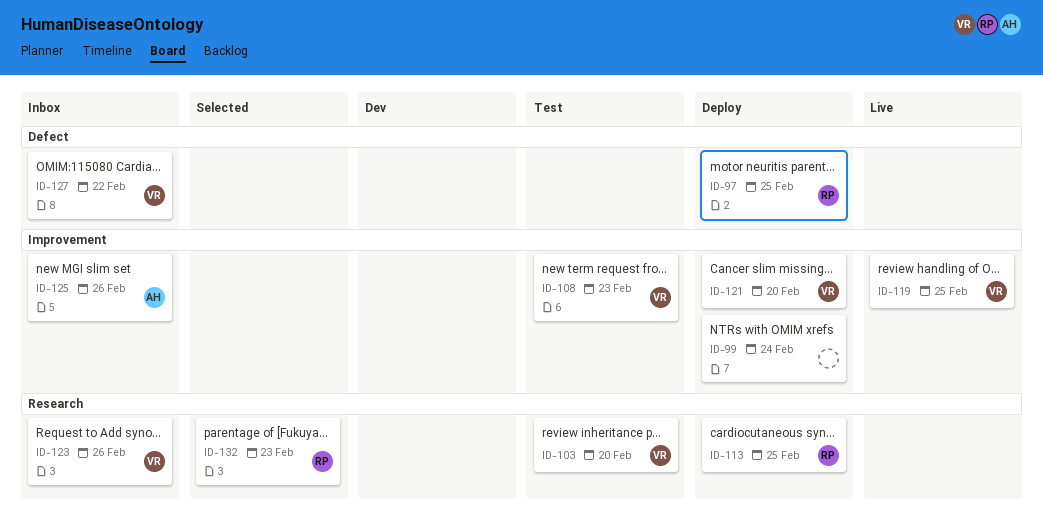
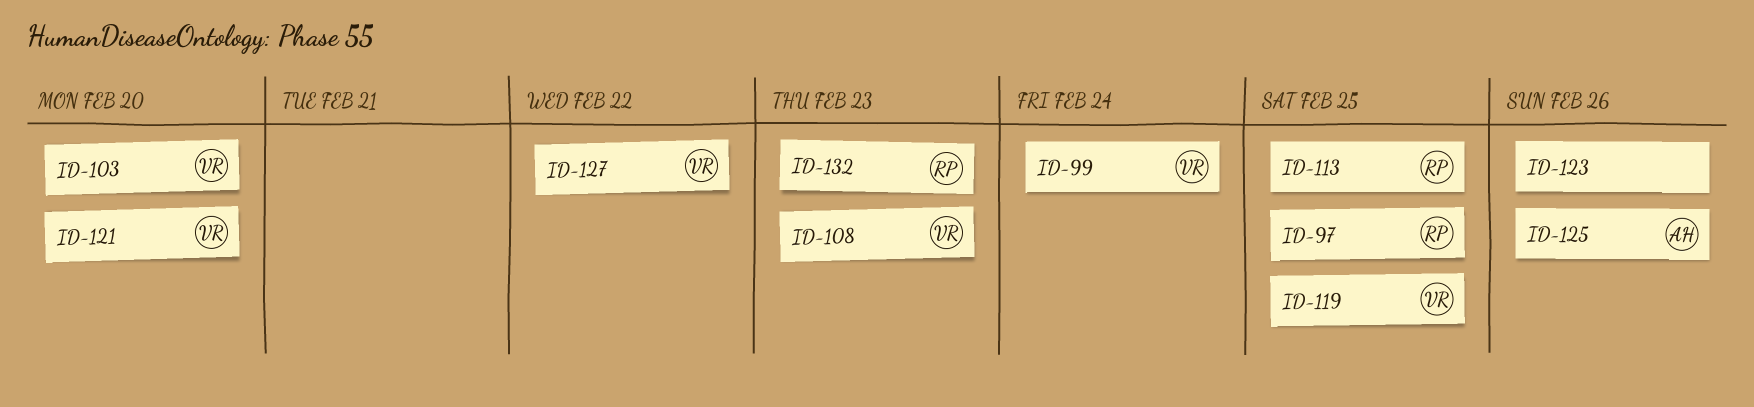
ID-99, owner: none -> VR
ID-123, owner: VR -> none

